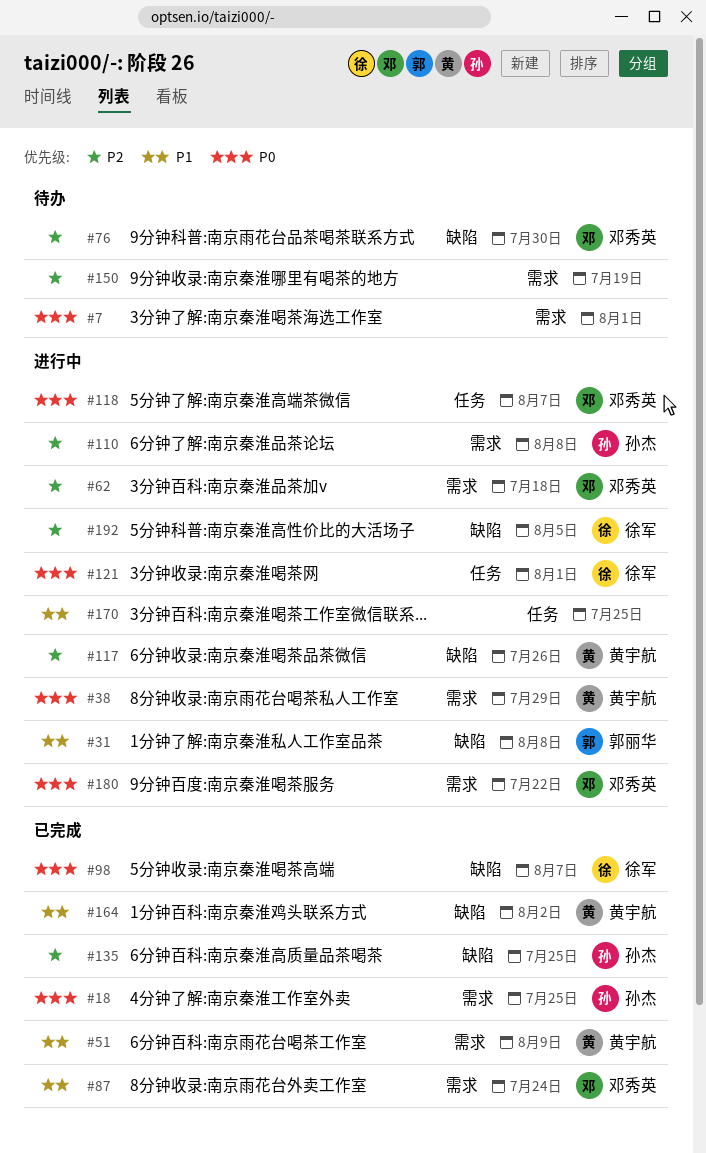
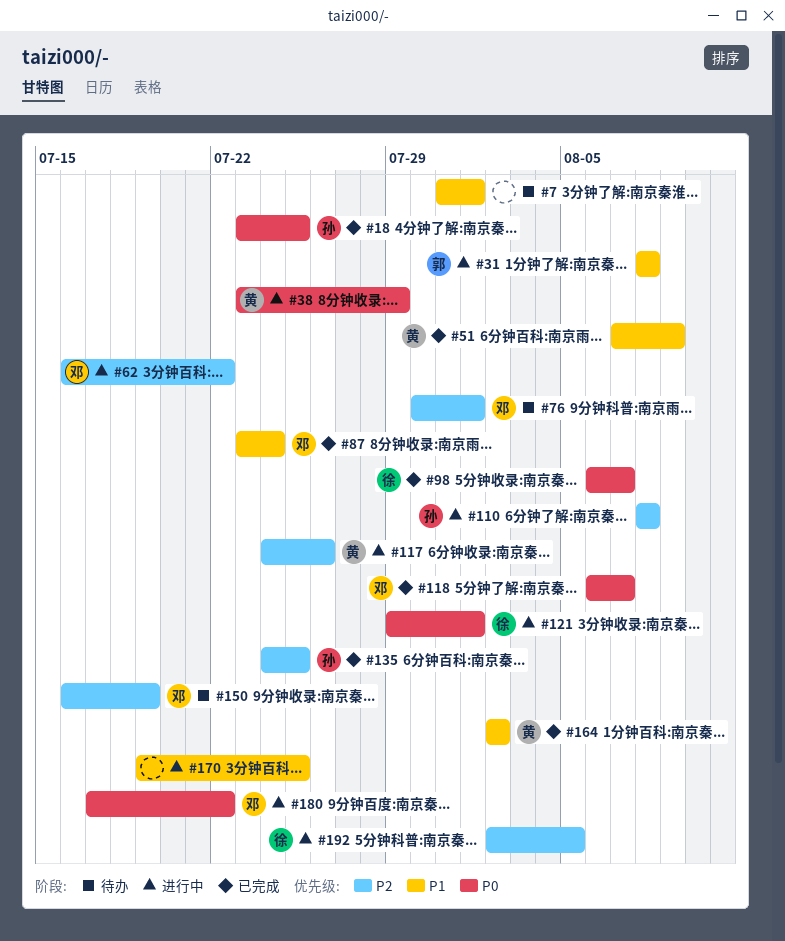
#7, priority: P0 -> P1
#62, due: Jul 18 -> Jul 22
#76, due: Jul 30 -> Aug 1
#118, status: 进行中 -> 已完成
#150, owner: none -> 邓秀英

